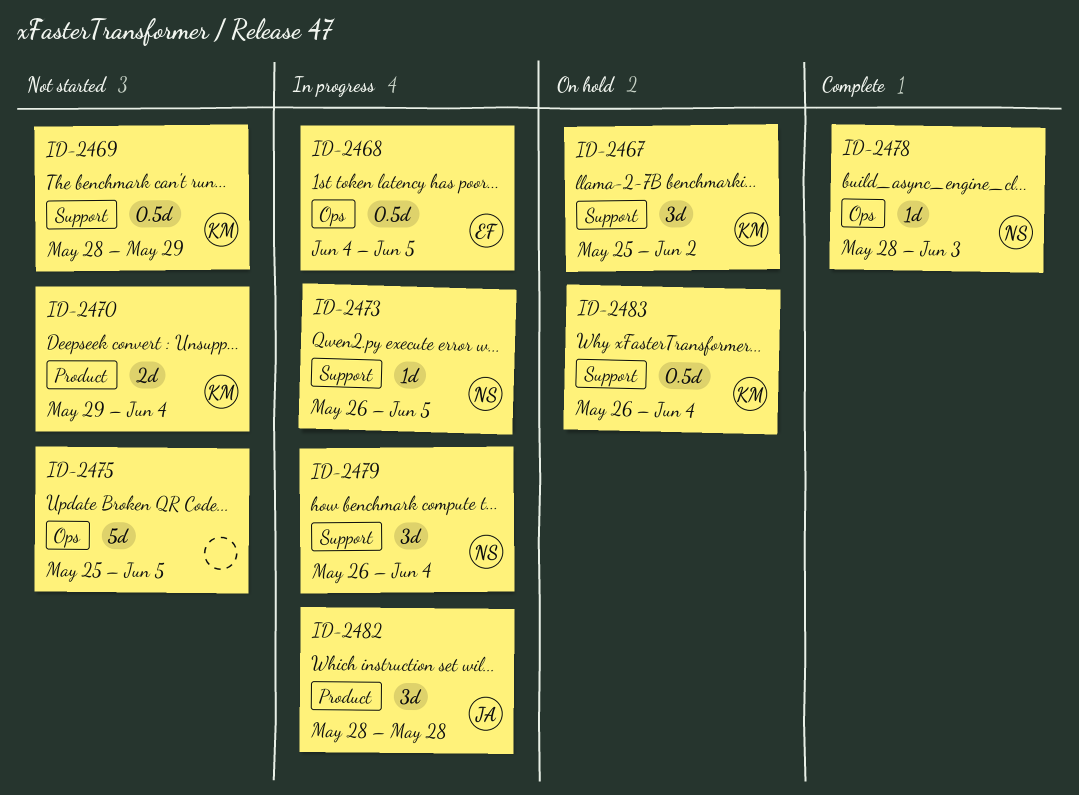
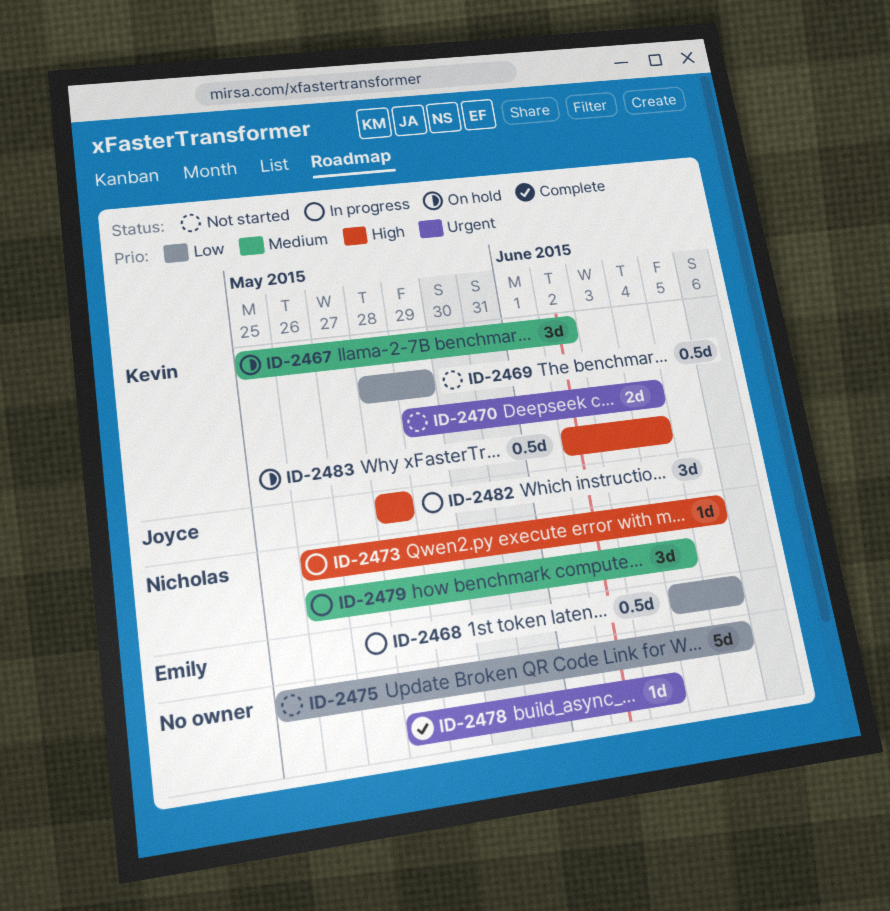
ID-2478, owner: Nicholas -> none
ID-2483, start: May 26 -> Jun 2

